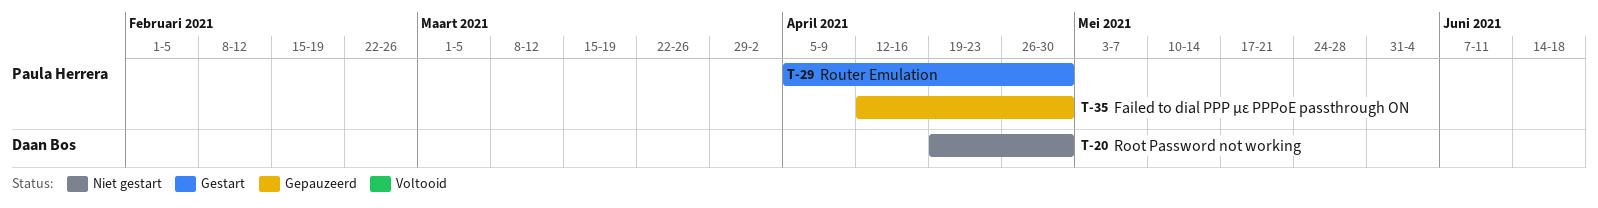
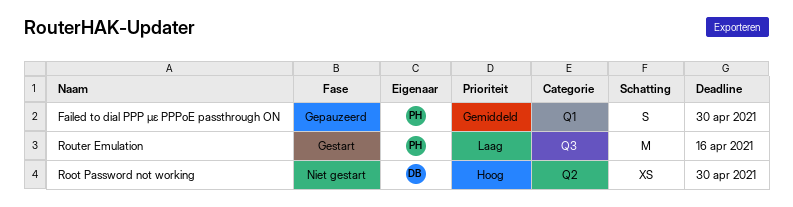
Router Emulation, due: Apr 30 -> Apr 16

